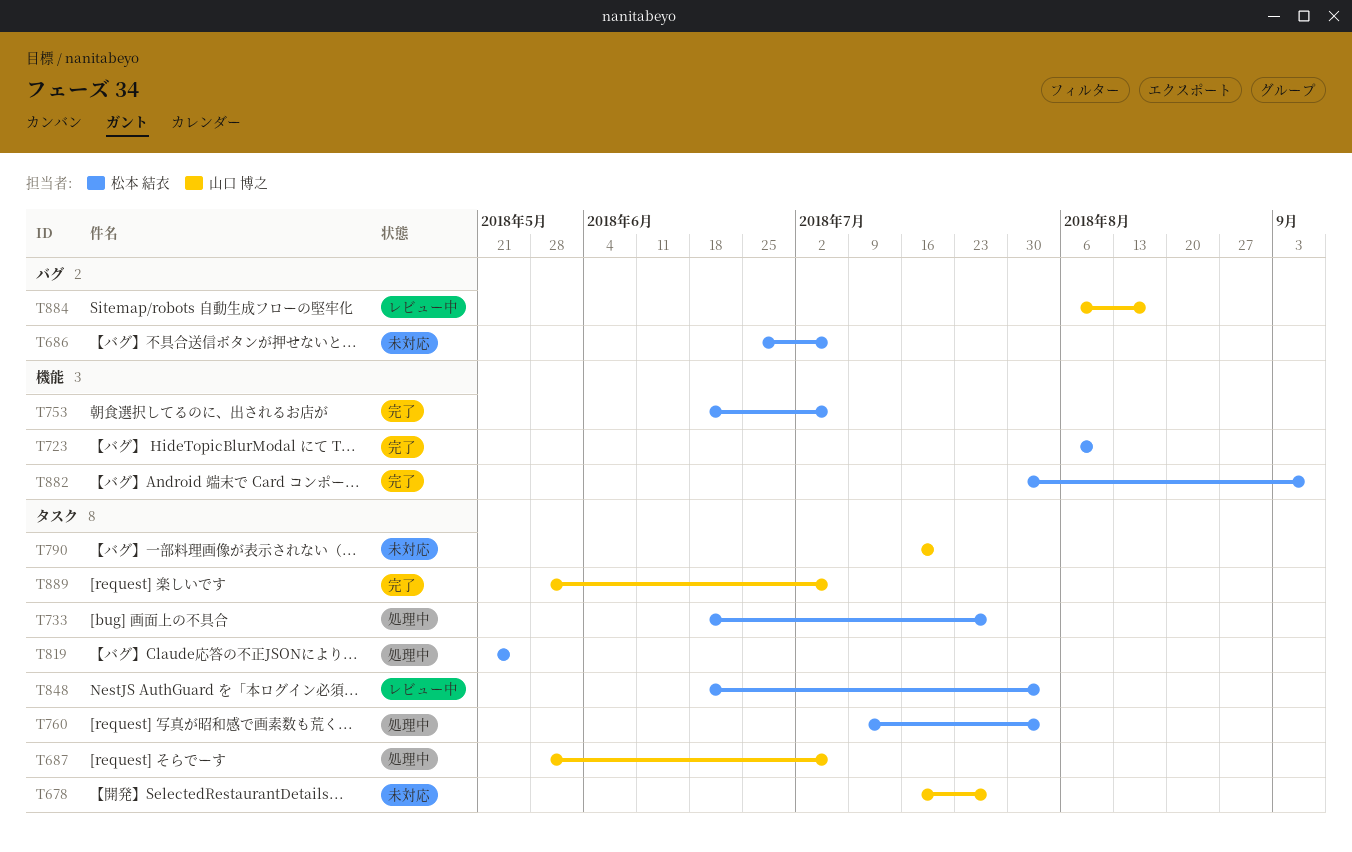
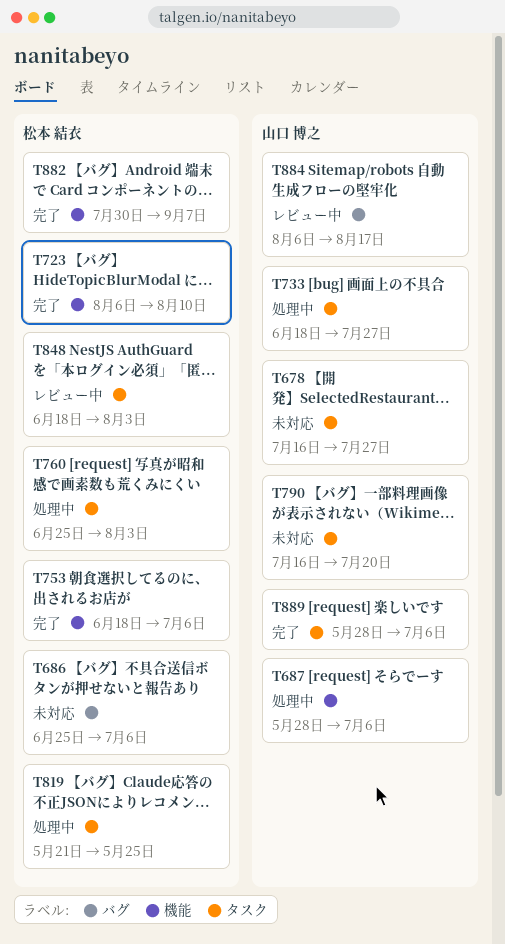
T687, label: タスク -> 機能
T733, owner: 松本 結衣 -> 山口 博之
T760, start: Jul 9 -> Jun 25

